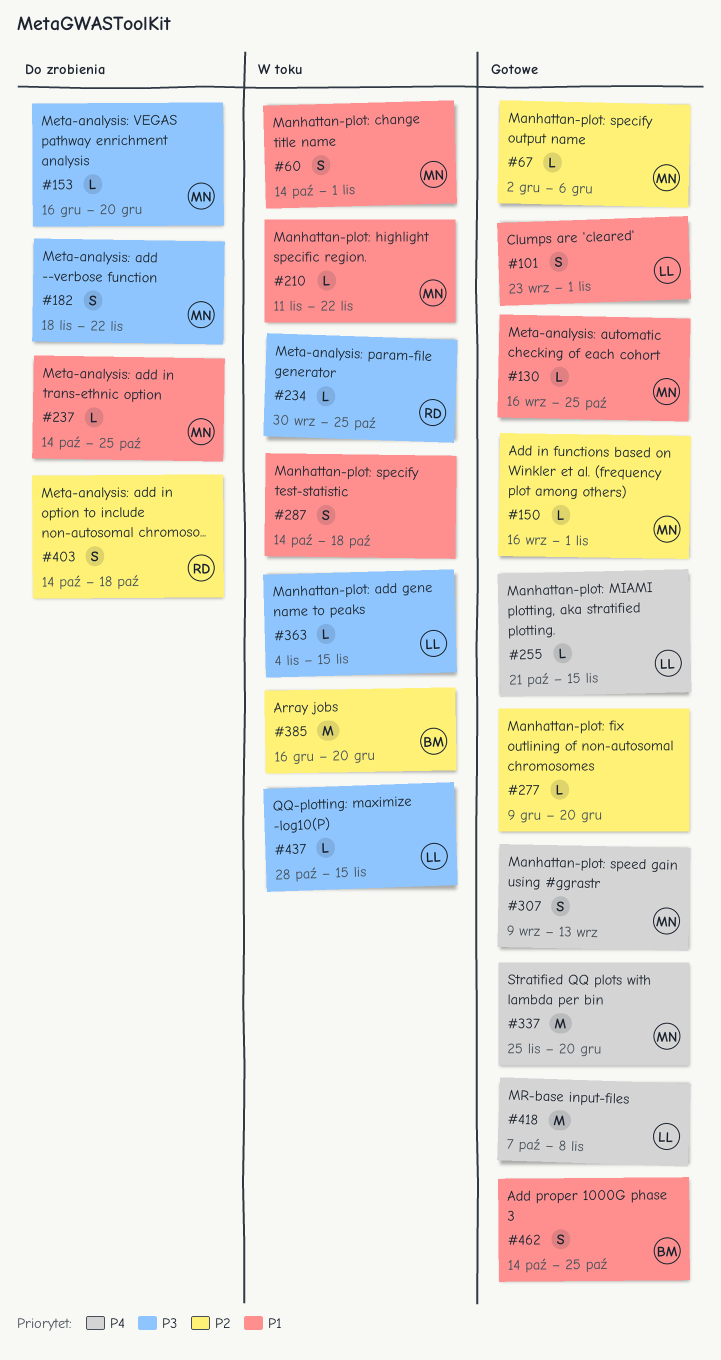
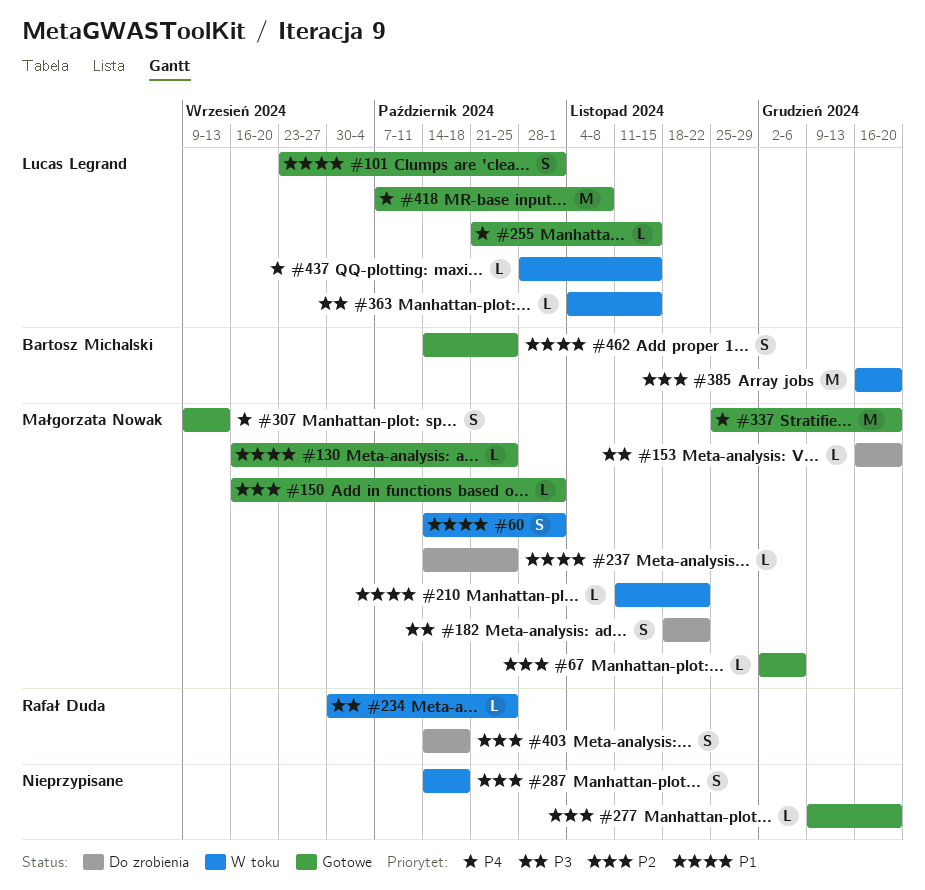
#287, priority: P1 -> P2
#437, priority: P3 -> P4

